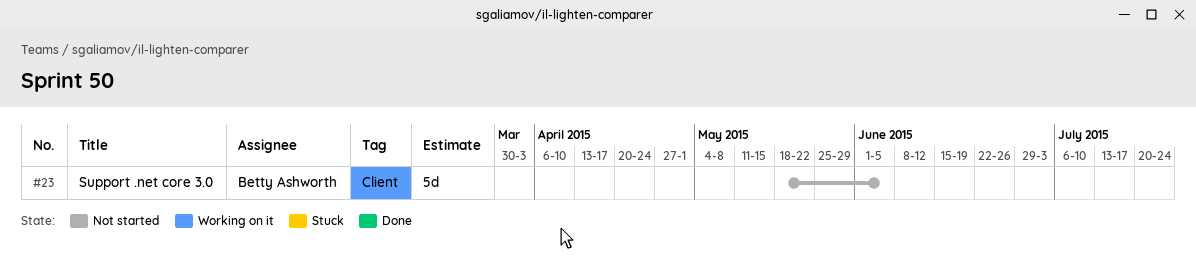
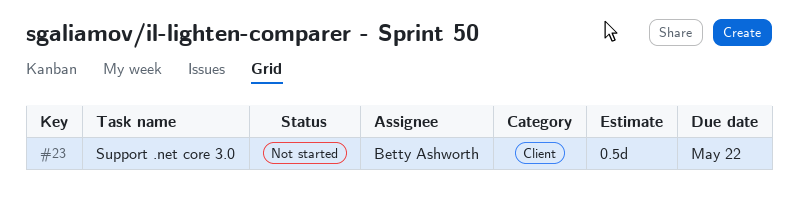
#23, estimate: 5d -> 0.5d
#23, due: Jun 5 -> May 22

